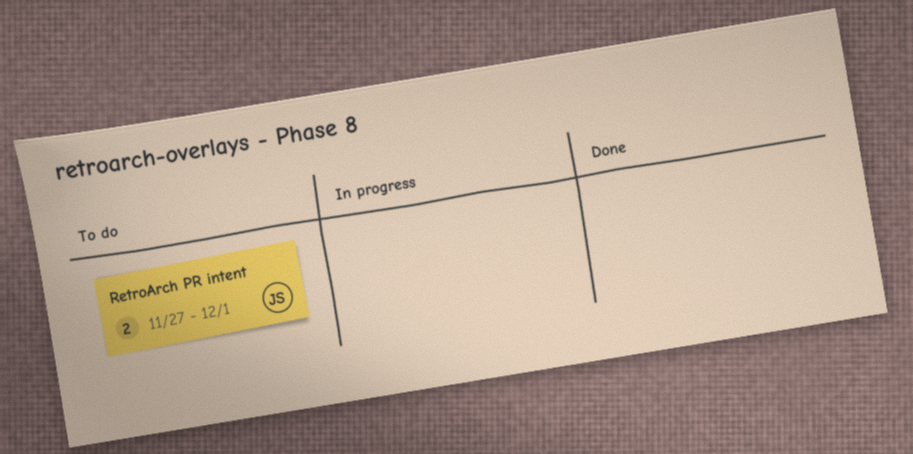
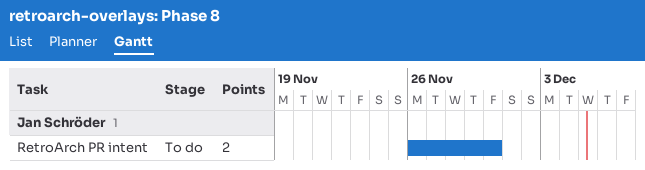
RetroArch PR intent, start: Nov 27 -> Nov 26
RetroArch PR intent, due: Dec 1 -> Nov 30

